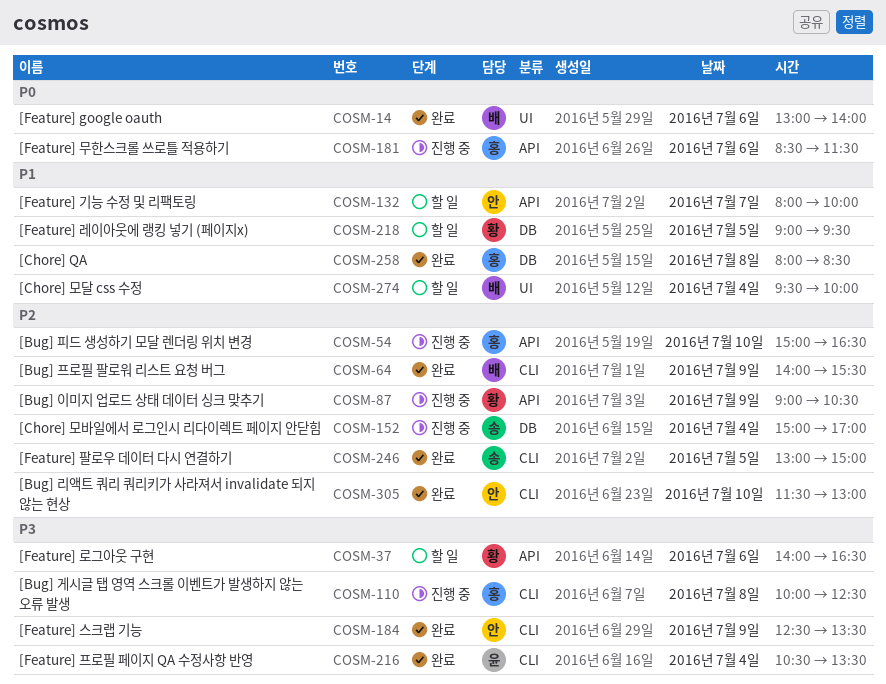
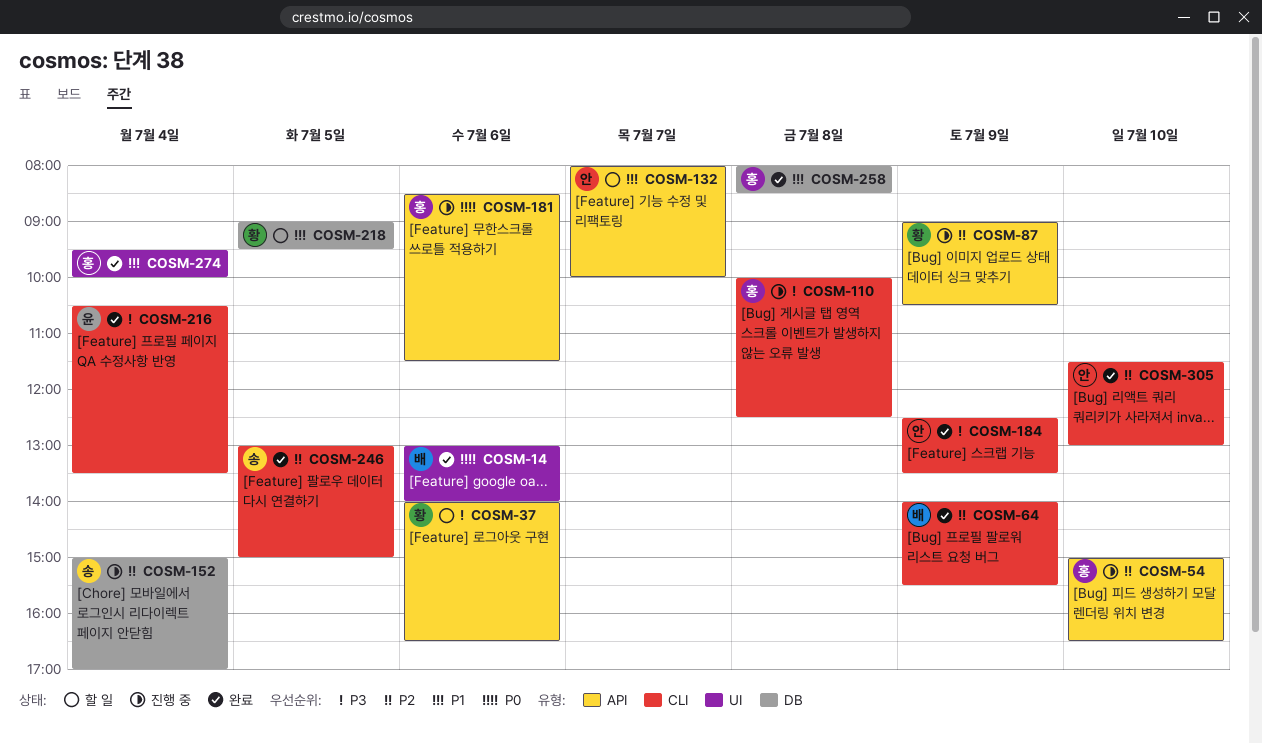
COSM-274, status: 할 일 -> 완료
COSM-274, owner: 배 -> 홍

